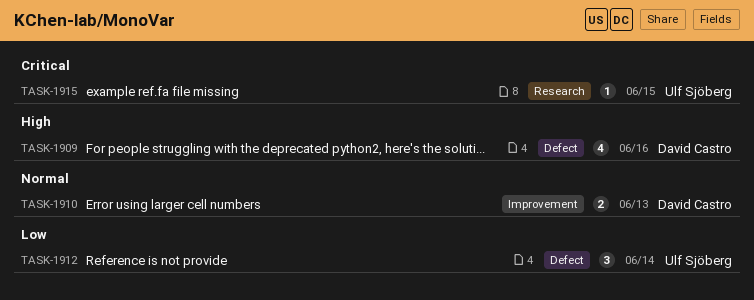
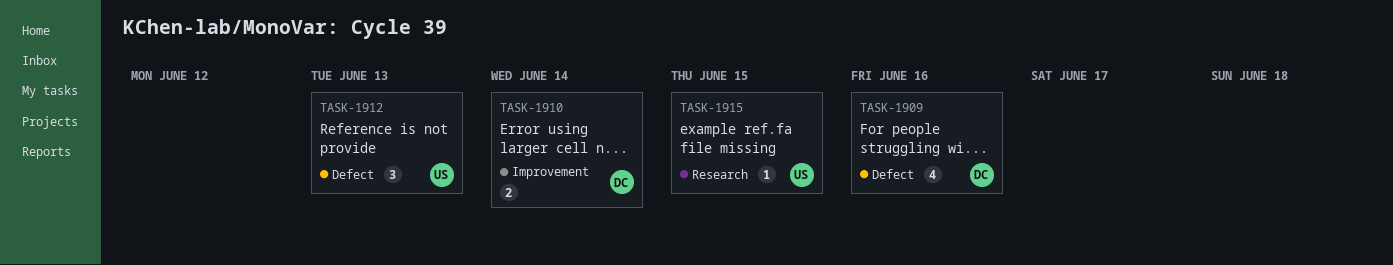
TASK-1910, due: Jun 13 -> Jun 14
TASK-1912, due: Jun 14 -> Jun 13

